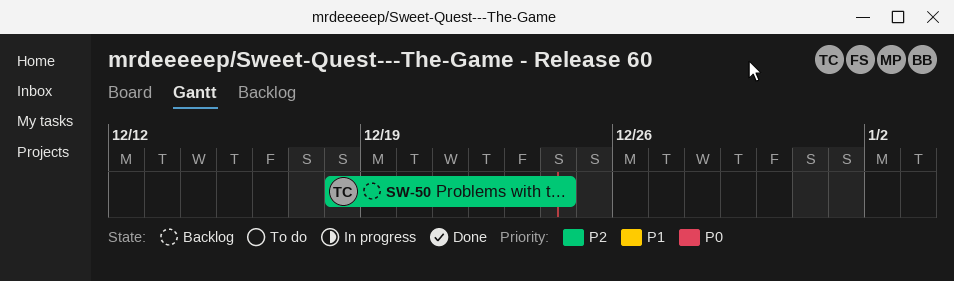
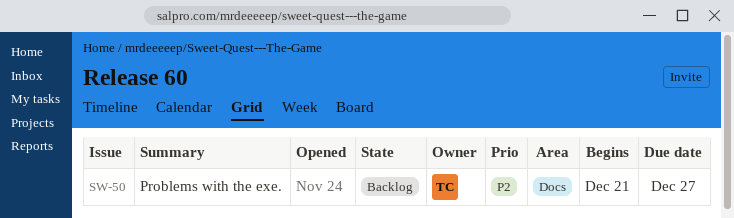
SW-50, start: Dec 18 -> Dec 21
SW-50, due: Dec 24 -> Dec 27

